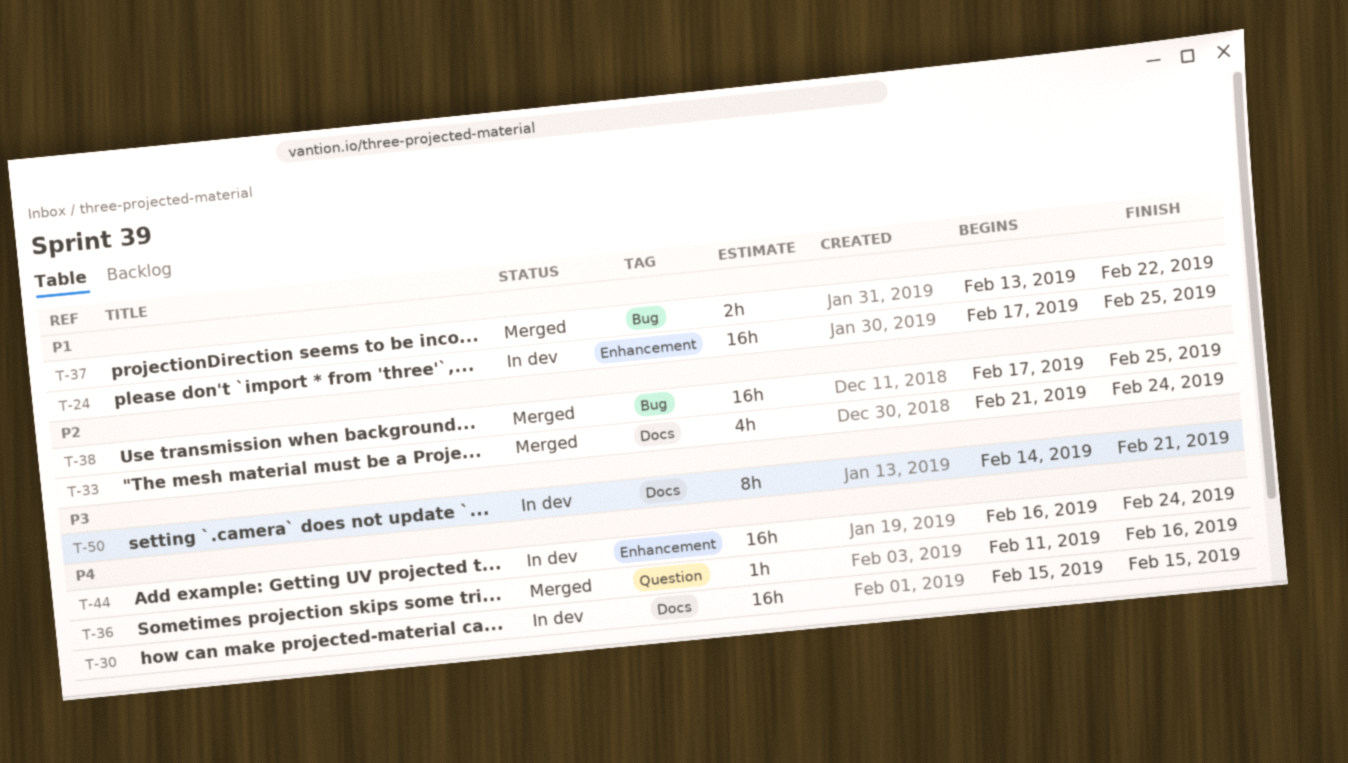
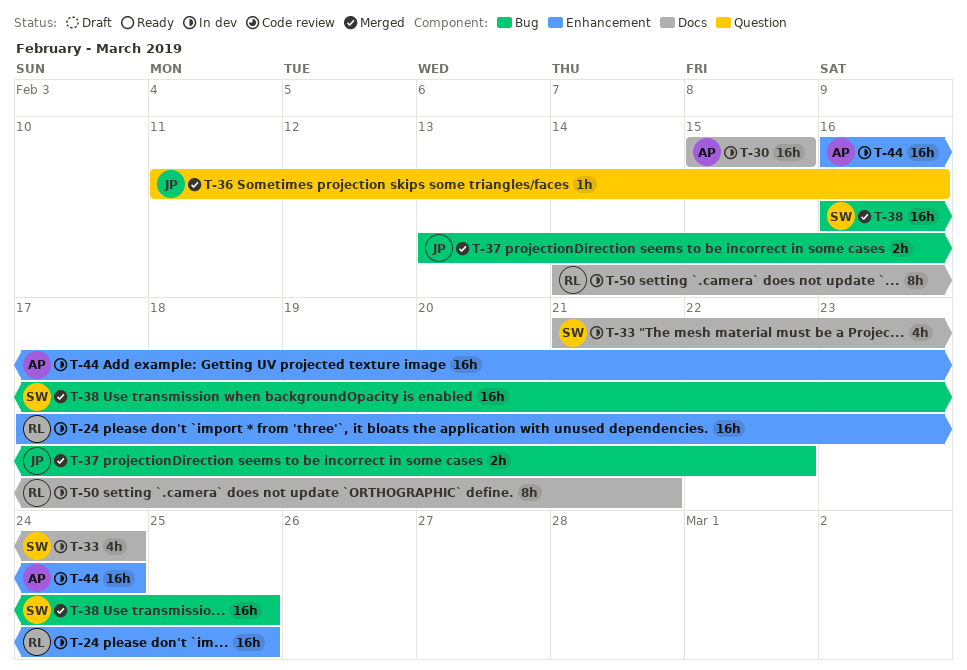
T-33, status: Merged -> In dev
T-38, start: Feb 17 -> Feb 16

